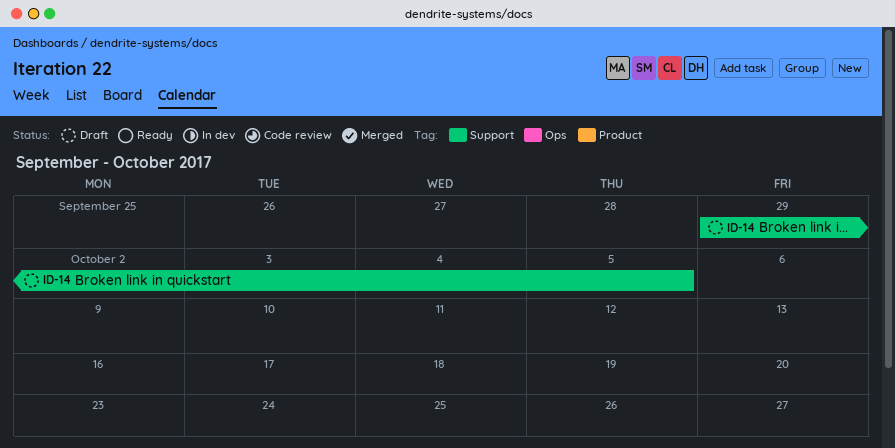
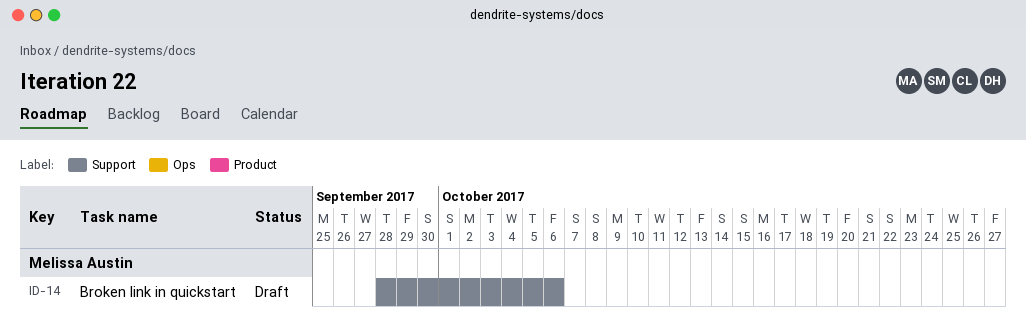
ID-14, start: Sep 29 -> Sep 28
ID-14, due: Oct 5 -> Oct 6

